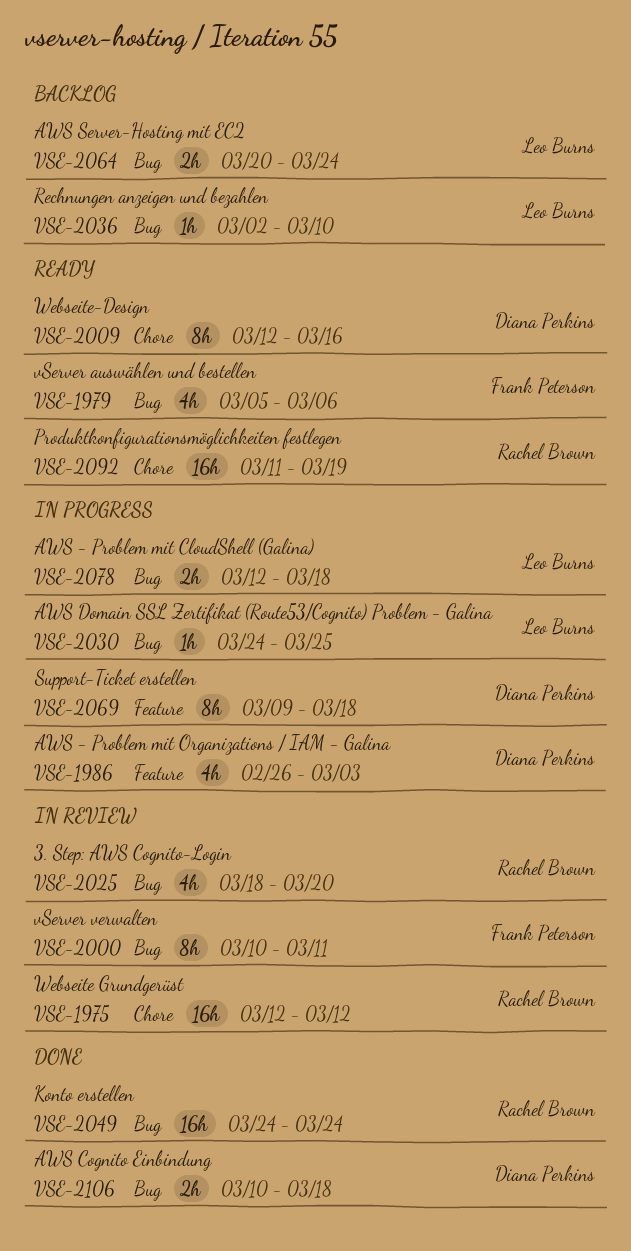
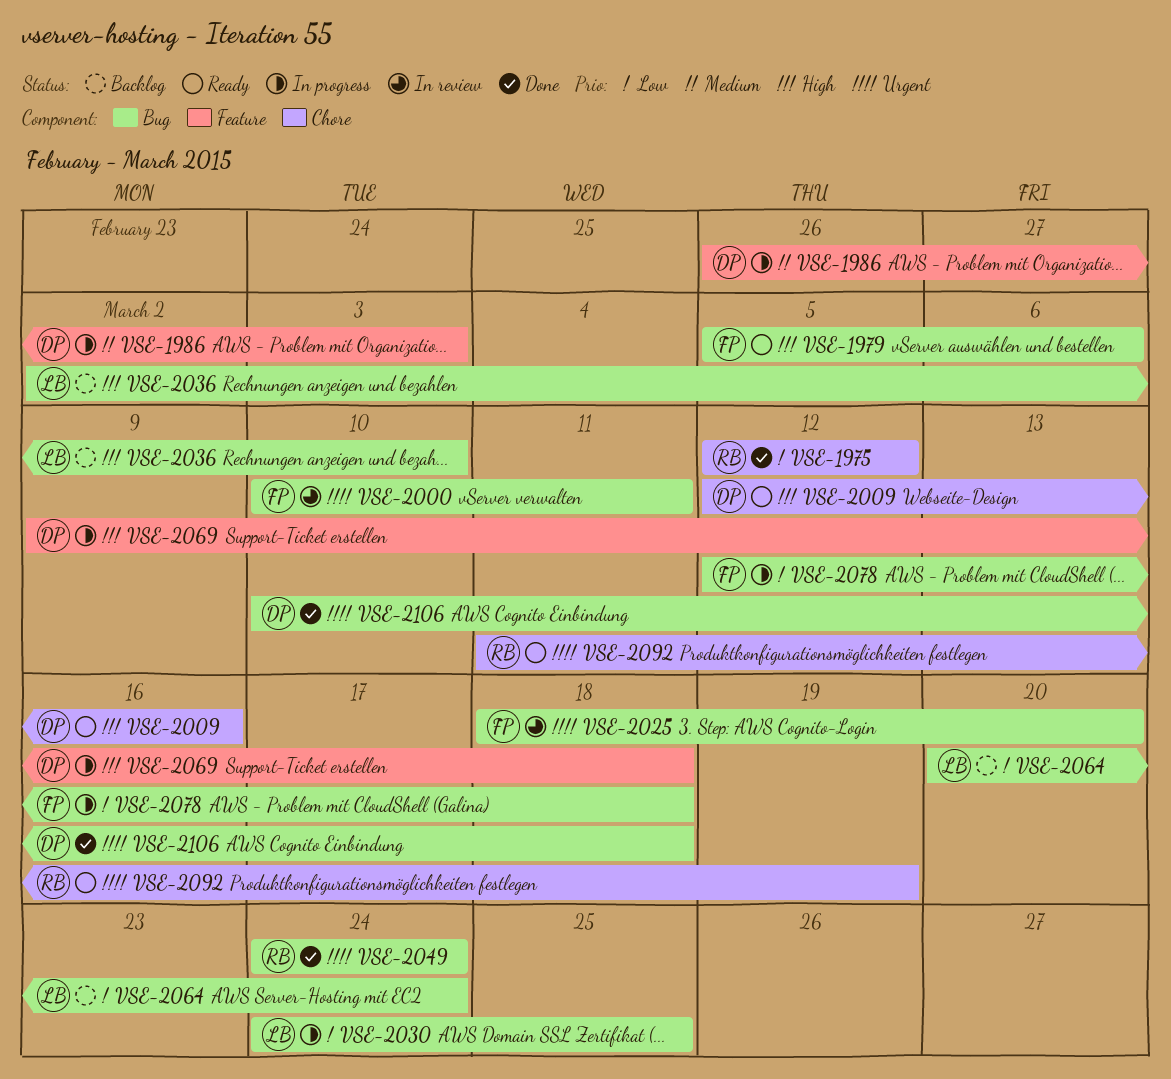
VSE-1975, status: In review -> Done
VSE-2025, owner: Rachel Brown -> Frank Peterson
VSE-2078, owner: Leo Burns -> Frank Peterson

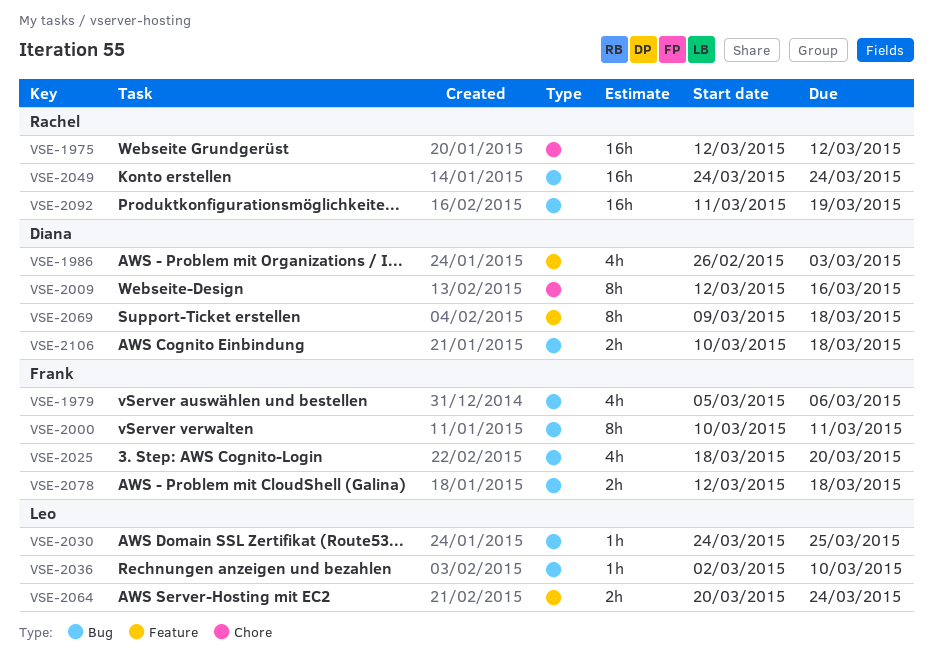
VSE-2064, label: Bug -> Feature
VSE-2092, label: Chore -> Bug

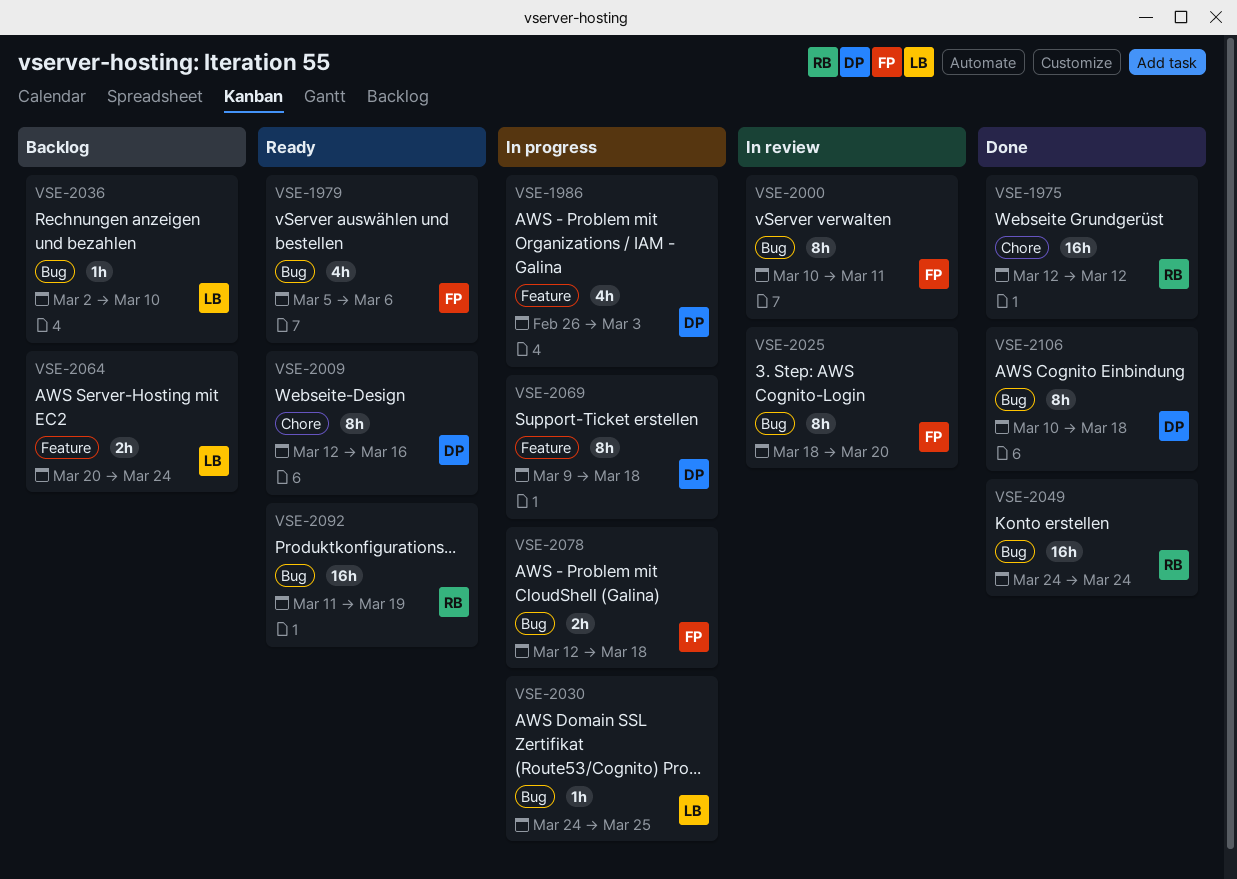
VSE-2025, estimate: 4h -> 8h
VSE-2106, estimate: 2h -> 8h

